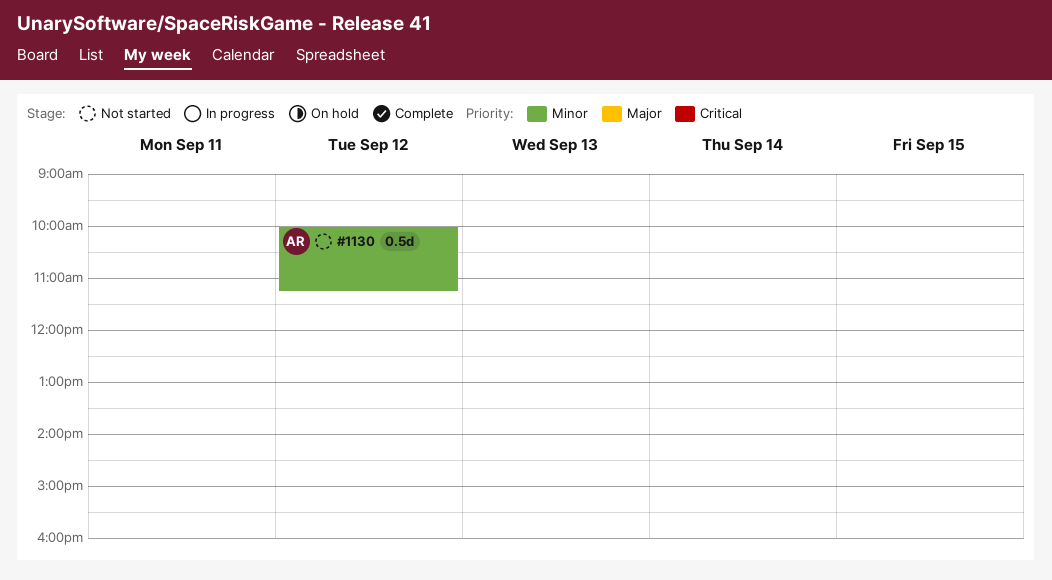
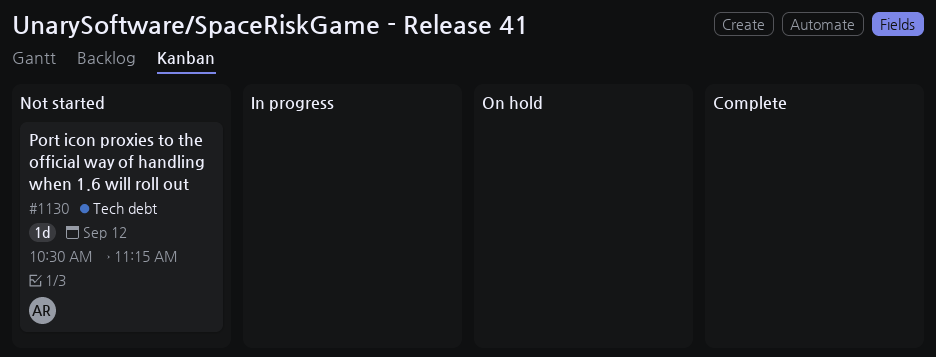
#1130, estimate: 0.5d -> 1d
#1130, begins: 10:00 -> 10:30

